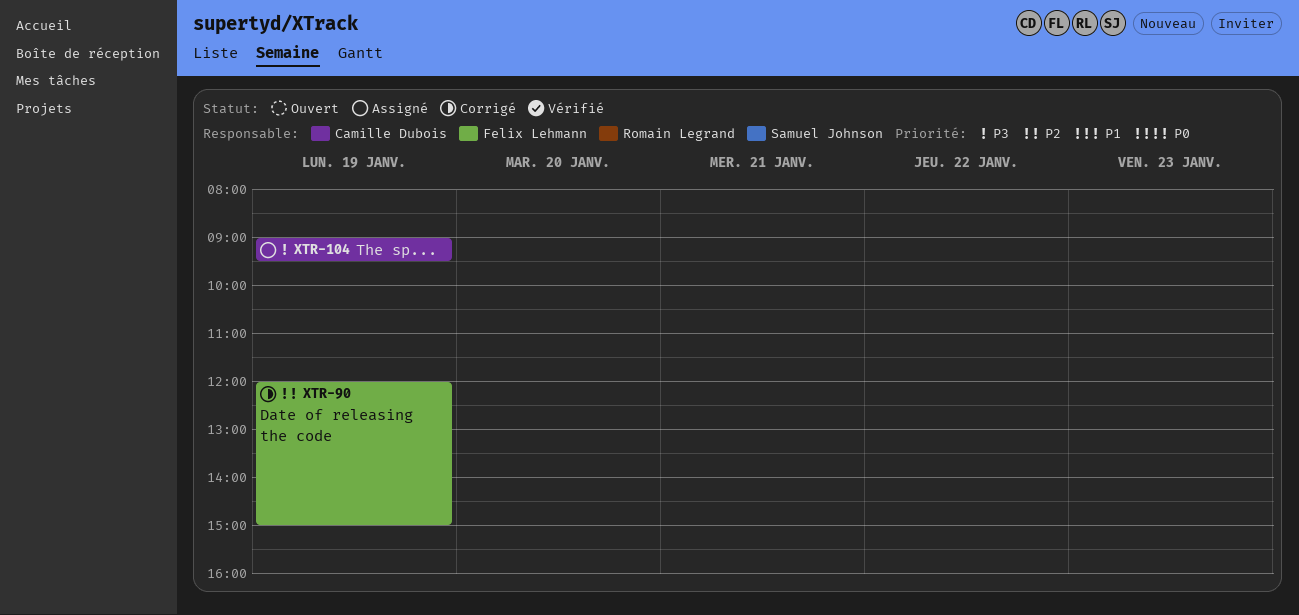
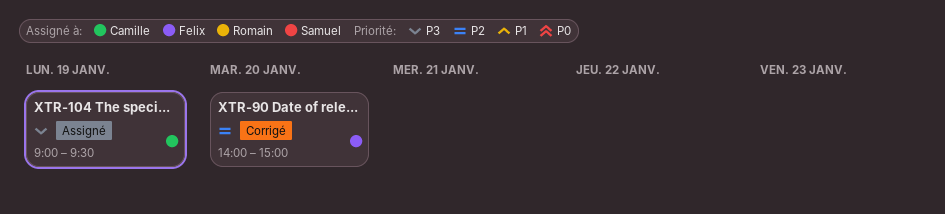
XTR-90, day: Jan 19 -> Jan 20
XTR-90, begins: 12:00 -> 14:00

